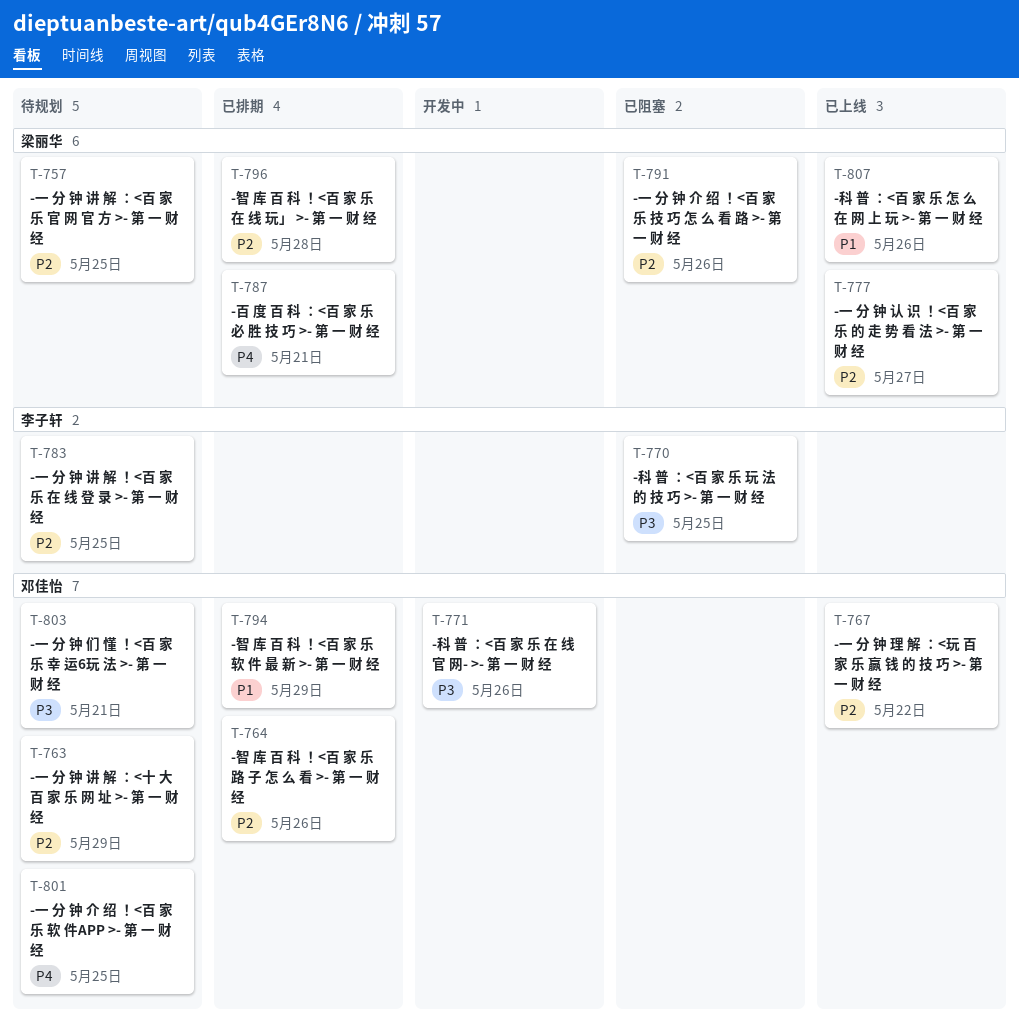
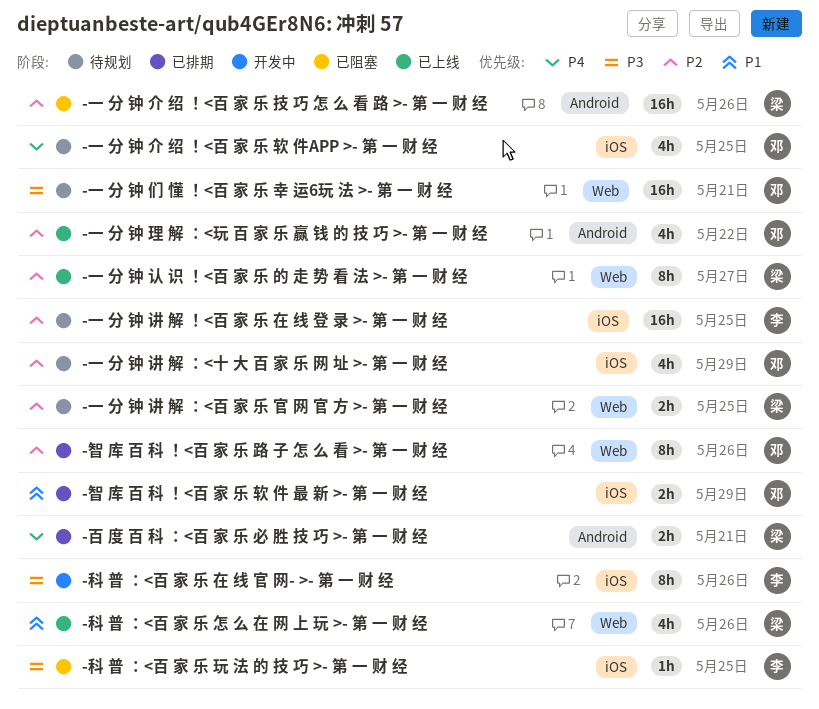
-智 库 百 科 ！<百 家 乐 在 线 玩」 >- 第 一 财 经: present -> none
-科 普 ：<百 家 乐 在 线 官 网- >- 第 一 财 经, owner: 邓佳怡 -> 李子轩

